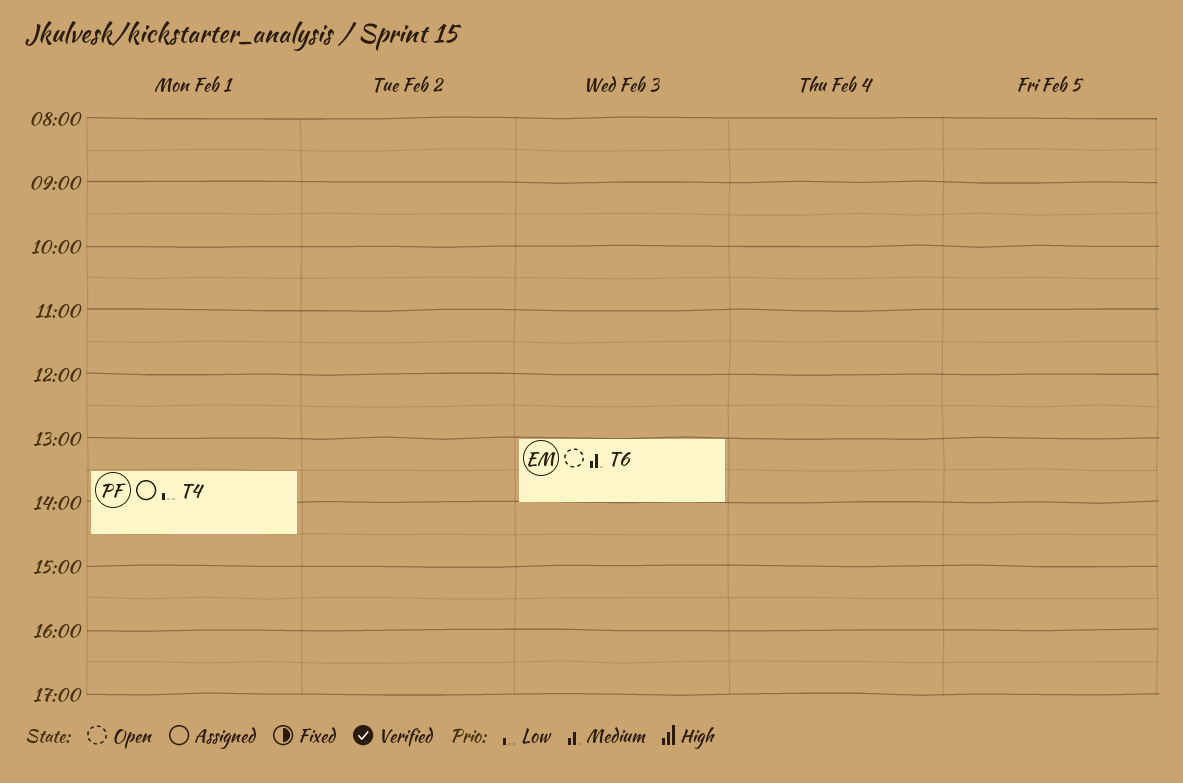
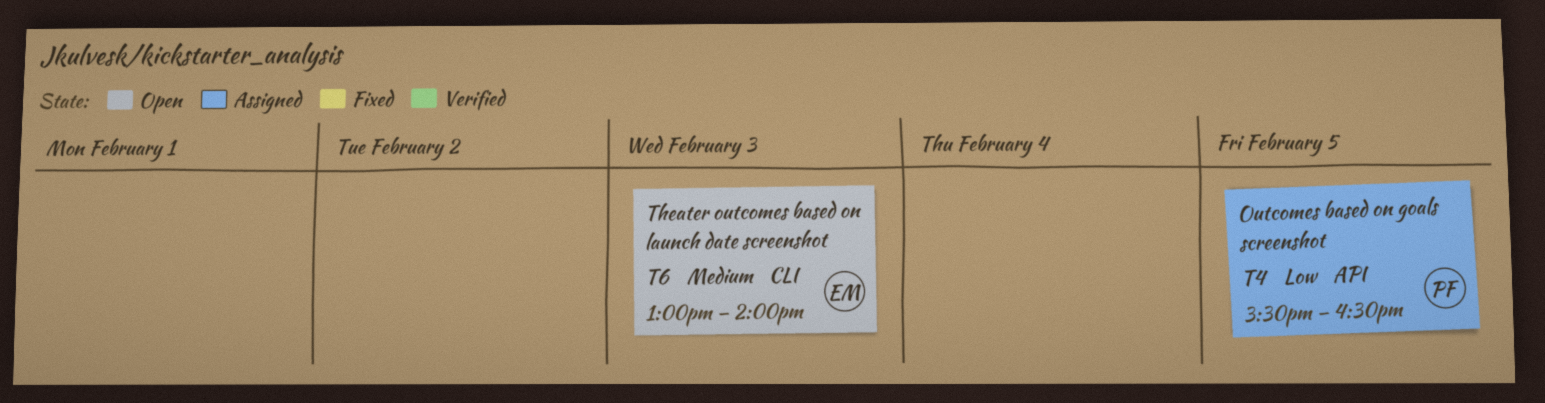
T4, day: Feb 1 -> Feb 5
T4, begins: 13:30 -> 15:30
T4, ends: 14:30 -> 16:30

